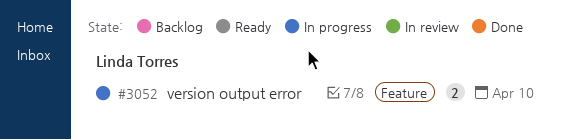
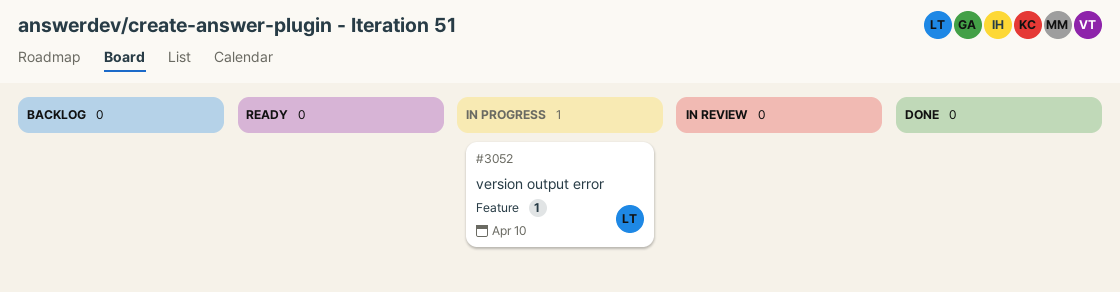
#3052, estimate: 2 -> 1

